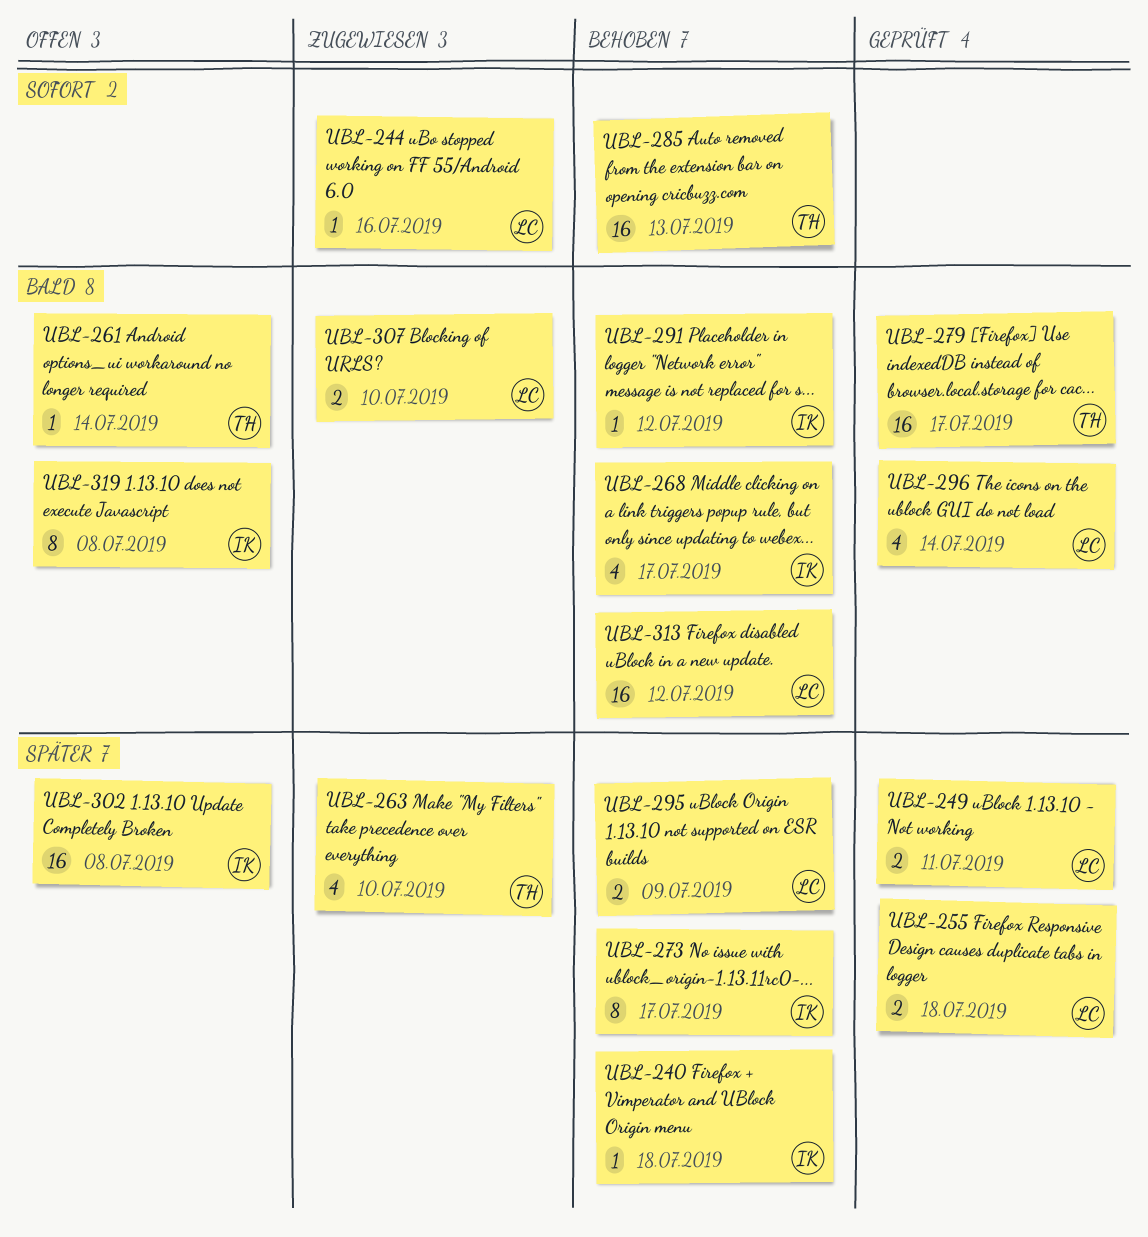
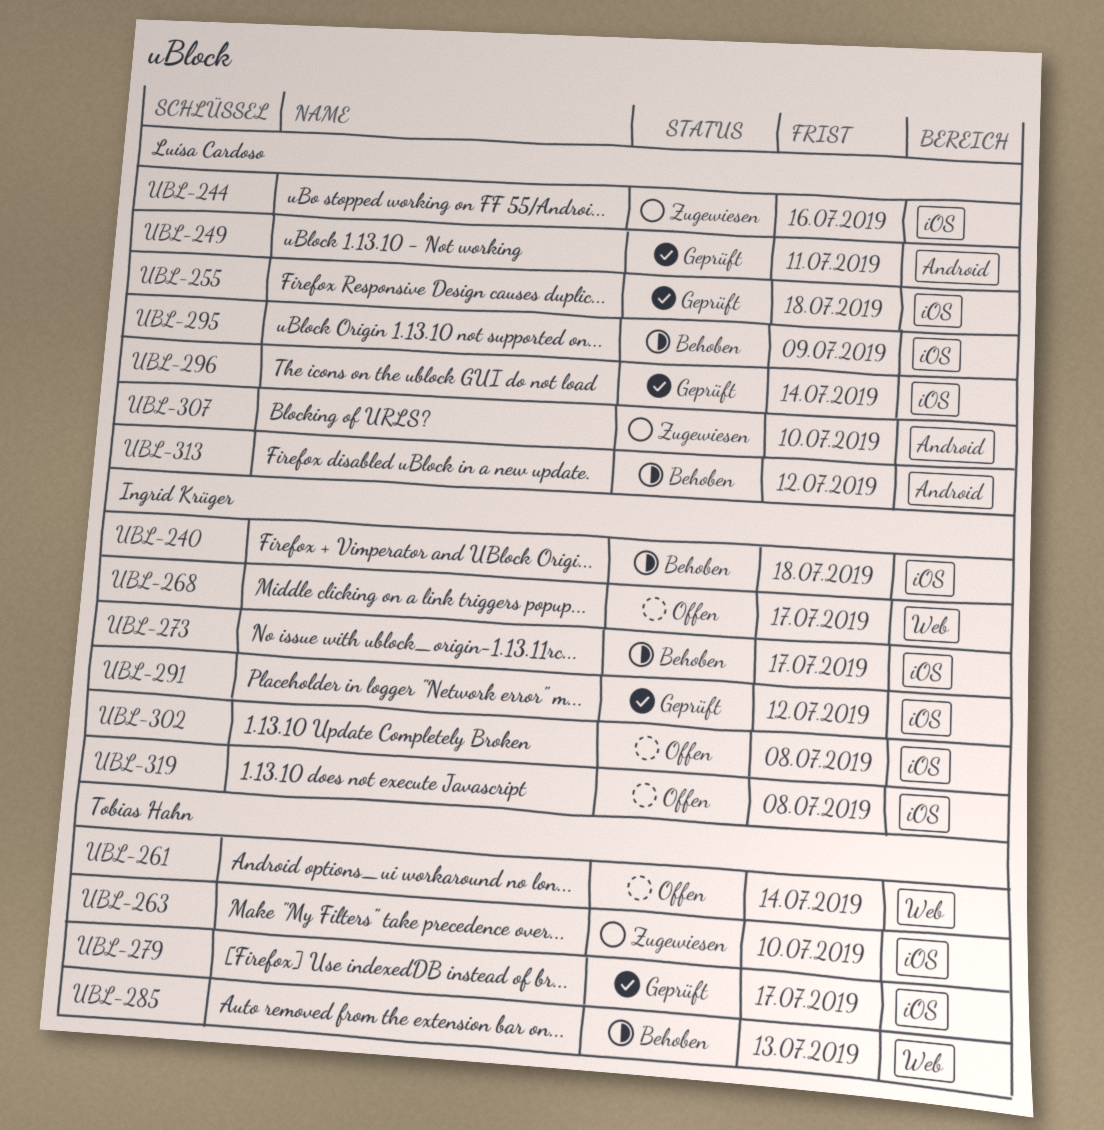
UBL-268, status: Behoben -> Offen
UBL-291, status: Behoben -> Geprüft

